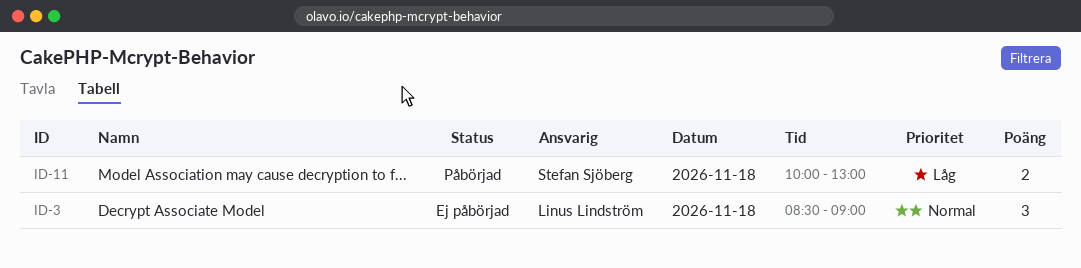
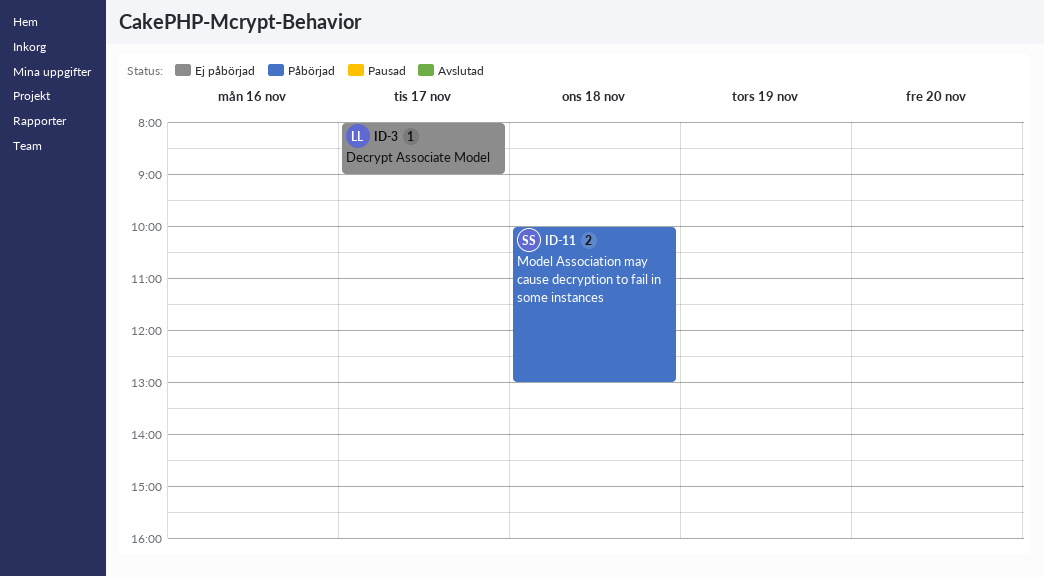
ID-3, estimate: 3 -> 1
ID-3, day: Nov 18 -> Nov 17
ID-3, begins: 08:30 -> 08:00

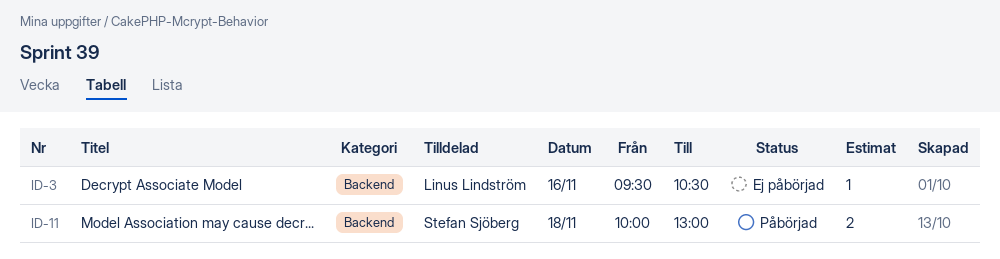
ID-3, day: Nov 17 -> Nov 16
ID-3, begins: 08:00 -> 09:30
ID-3, ends: 09:00 -> 10:30

